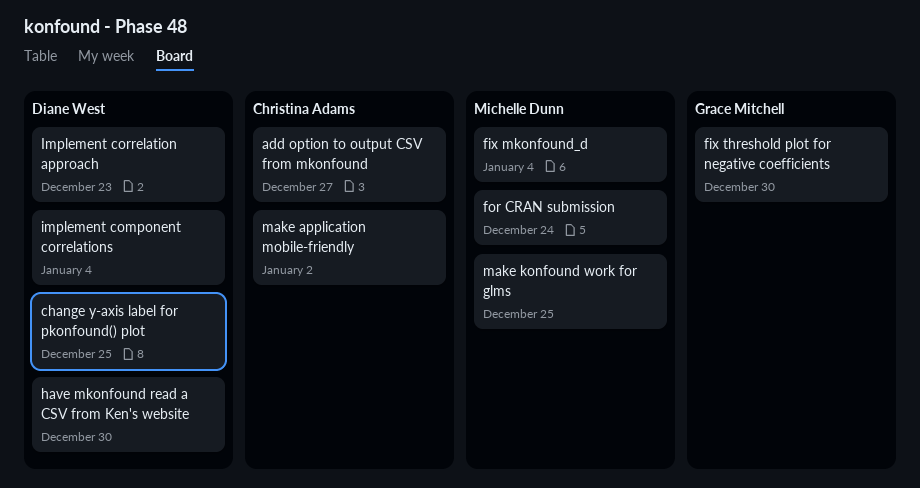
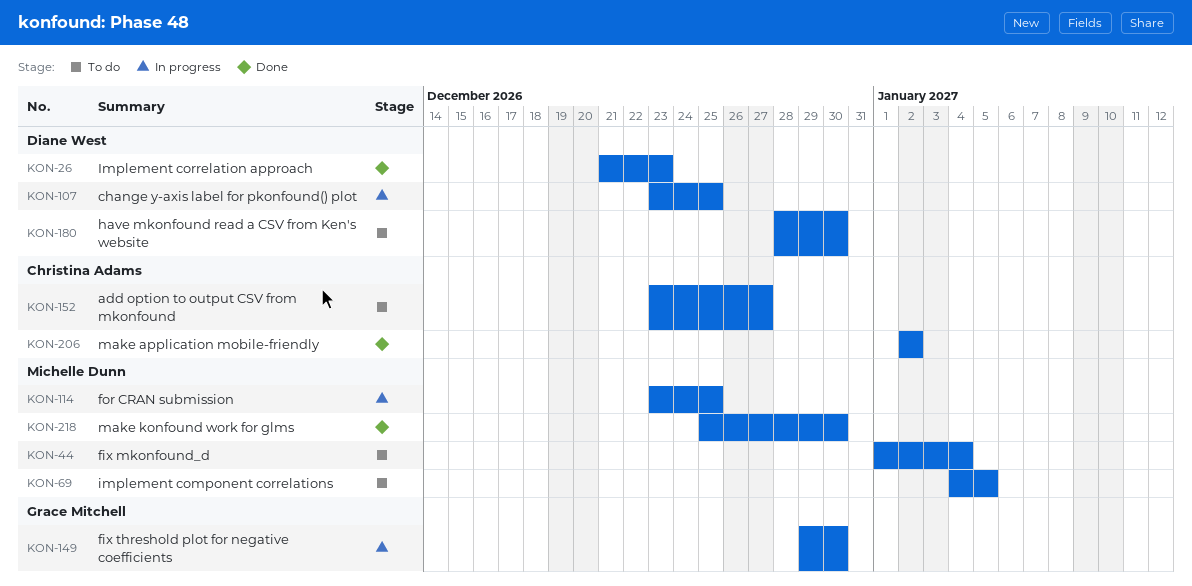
for CRAN submission, due: Dec 24 -> Dec 25
implement component correlations, owner: Diane West -> Michelle Dunn
implement component correlations, due: Jan 4 -> Jan 5
make konfound work for glms, due: Dec 25 -> Dec 30

